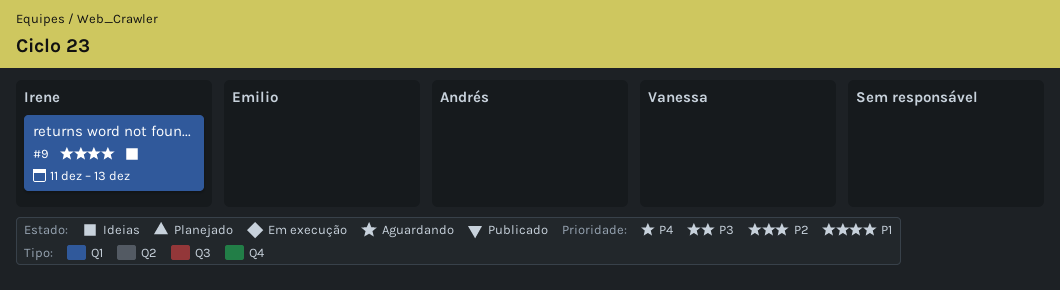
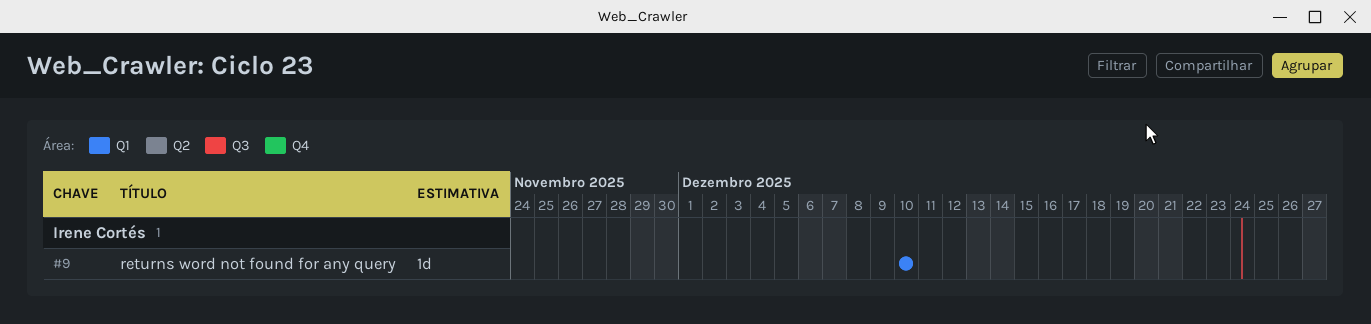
#9, start: Dec 11 -> Dec 10
#9, due: Dec 13 -> Dec 10

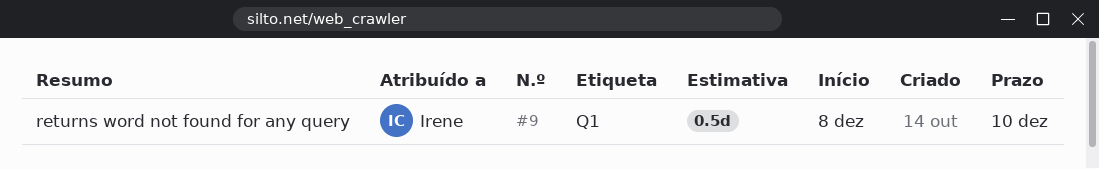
#9, estimate: 1d -> 0.5d
#9, start: Dec 10 -> Dec 8

